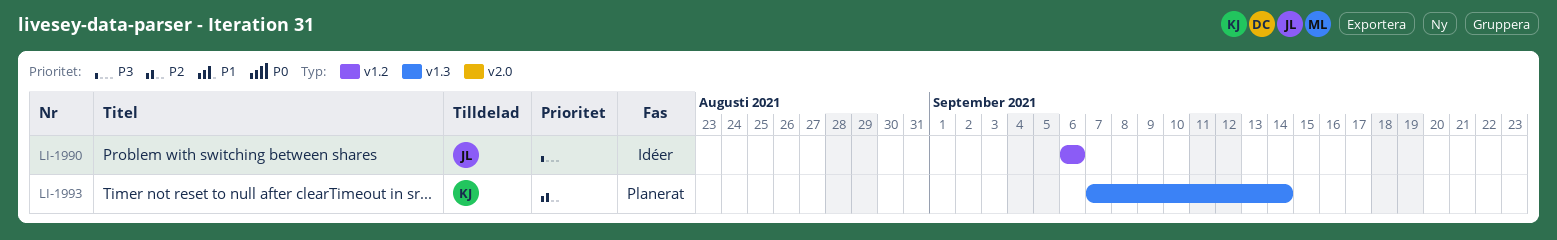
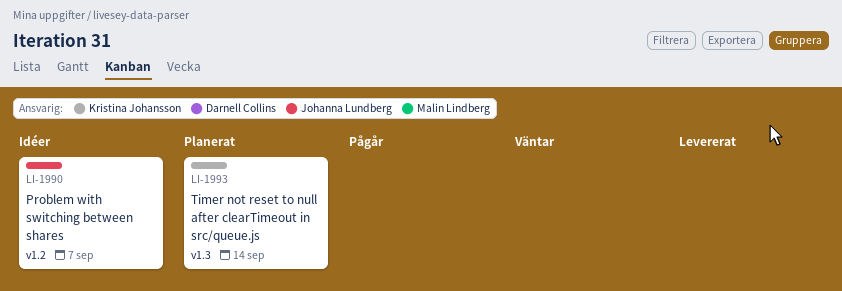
LI-1990, due: Sep 6 -> Sep 7

